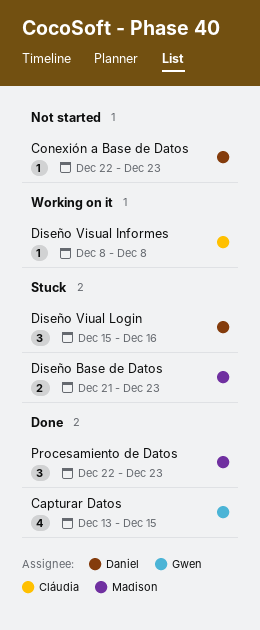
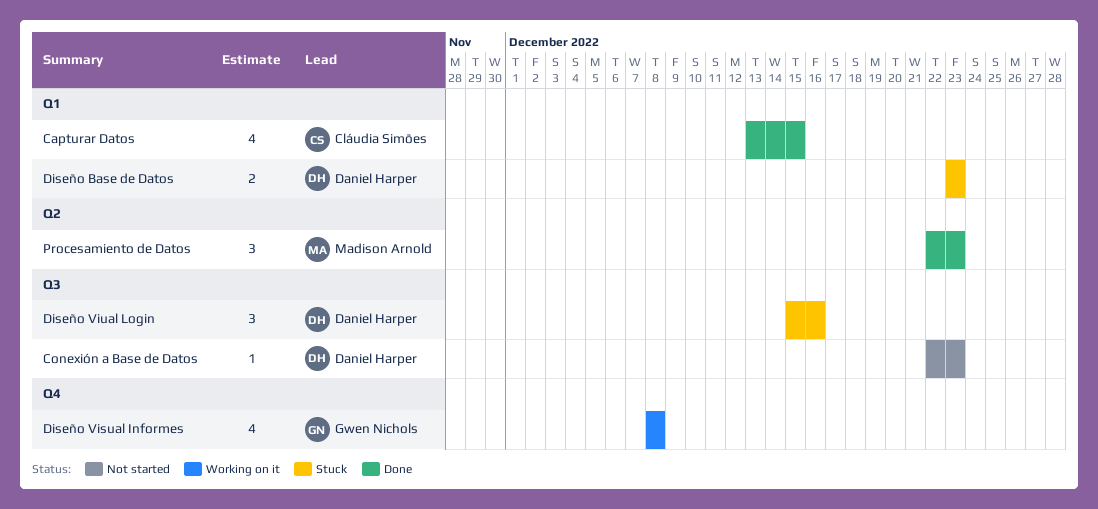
Capturar Datos, owner: Gwen Nichols -> Cláudia Simões
Diseño Base de Datos, owner: Madison Arnold -> Daniel Harper
Diseño Base de Datos, start: Dec 21 -> Dec 23
Diseño Visual Informes, owner: Cláudia Simões -> Gwen Nichols
Diseño Visual Informes, estimate: 1 -> 4

